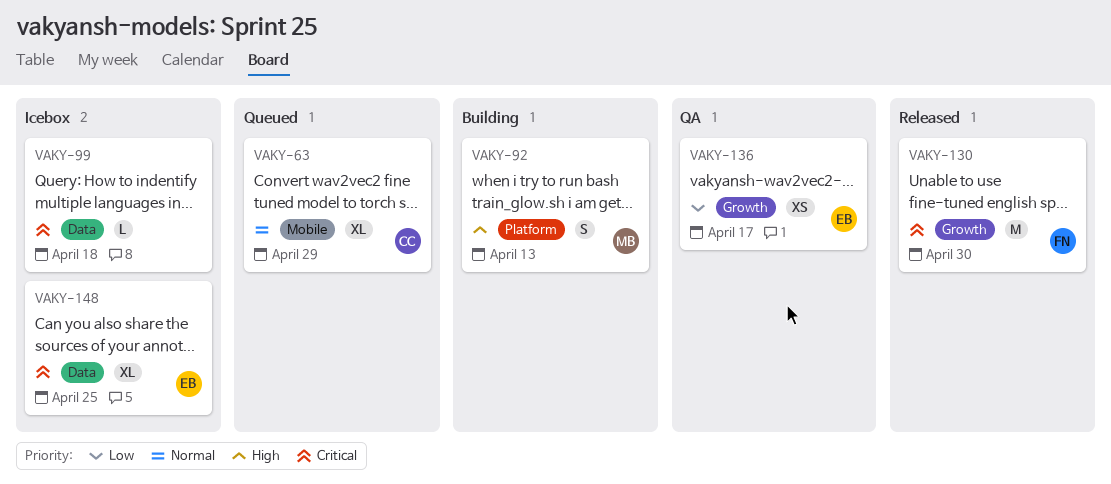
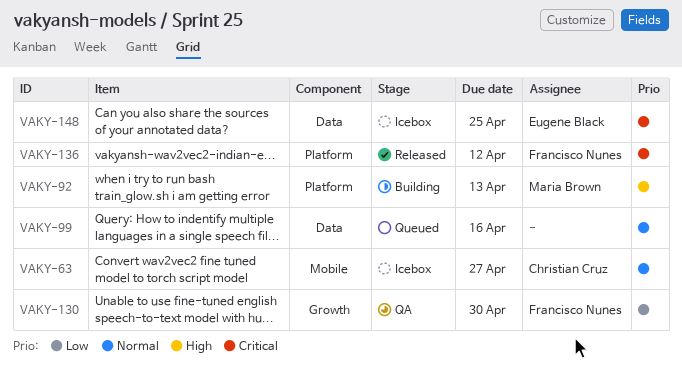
VAKY-63, status: Queued -> Icebox
VAKY-63, due: Apr 29 -> Apr 27
VAKY-99, status: Icebox -> Queued
VAKY-99, priority: Critical -> Normal
VAKY-99, due: Apr 18 -> Apr 16
VAKY-130, status: Released -> QA
VAKY-130, priority: Critical -> Low
VAKY-136, status: QA -> Released
VAKY-136, owner: Eugene Black -> Francisco Nunes
VAKY-136, priority: Low -> Critical
VAKY-136, label: Growth -> Platform
VAKY-136, due: Apr 17 -> Apr 12

